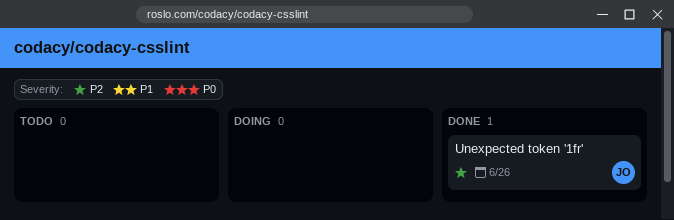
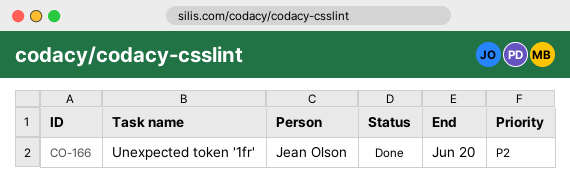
Unexpected token '1fr', due: Jun 26 -> Jun 20

